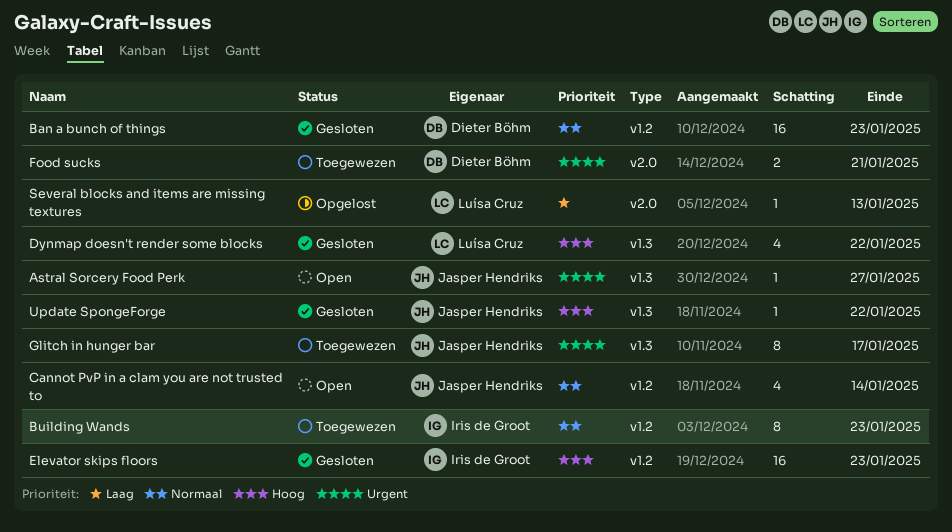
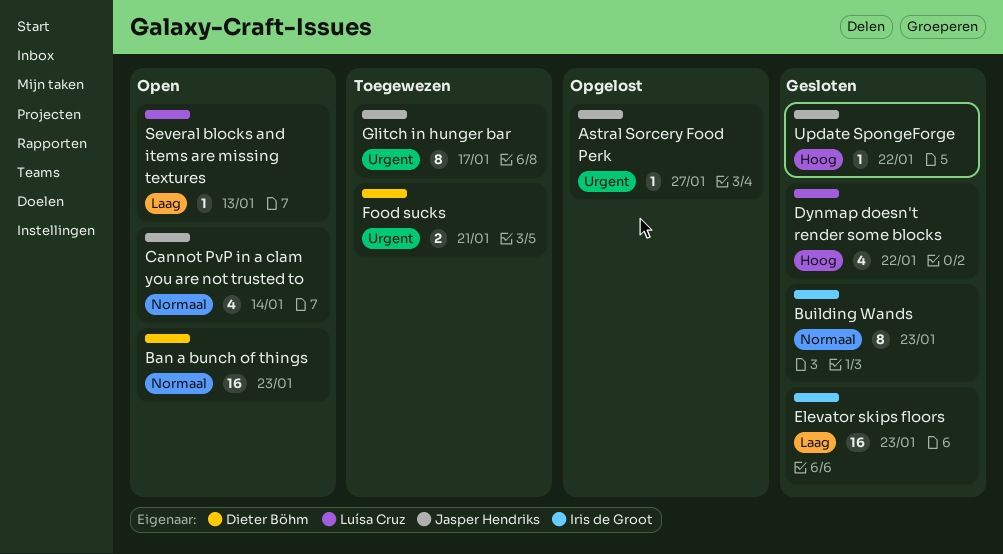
Astral Sorcery Food Perk, status: Open -> Opgelost
Ban a bunch of things, status: Gesloten -> Open
Building Wands, status: Toegewezen -> Gesloten
Elevator skips floors, priority: Hoog -> Laag
Several blocks and items are missing textures, status: Opgelost -> Open

